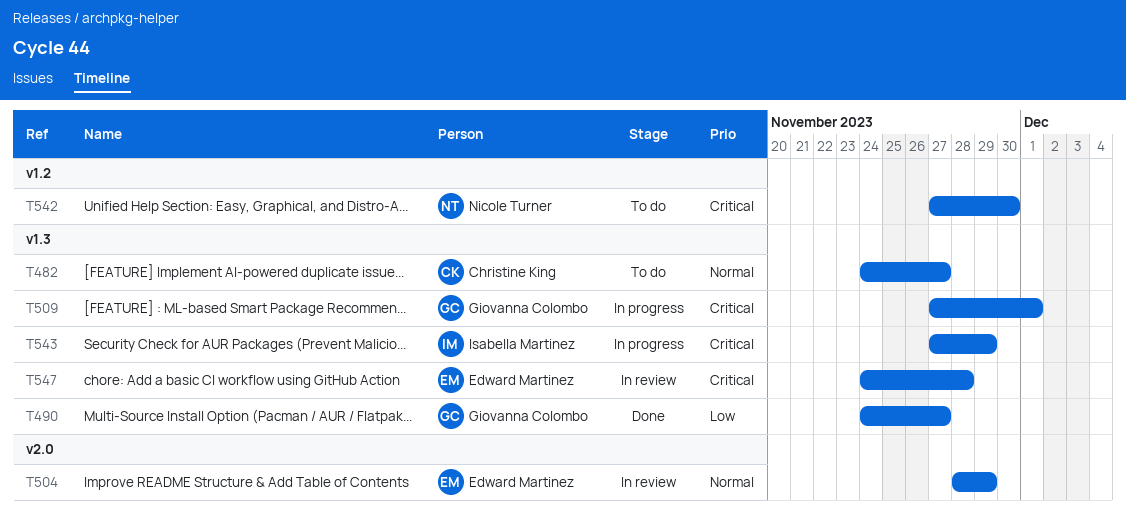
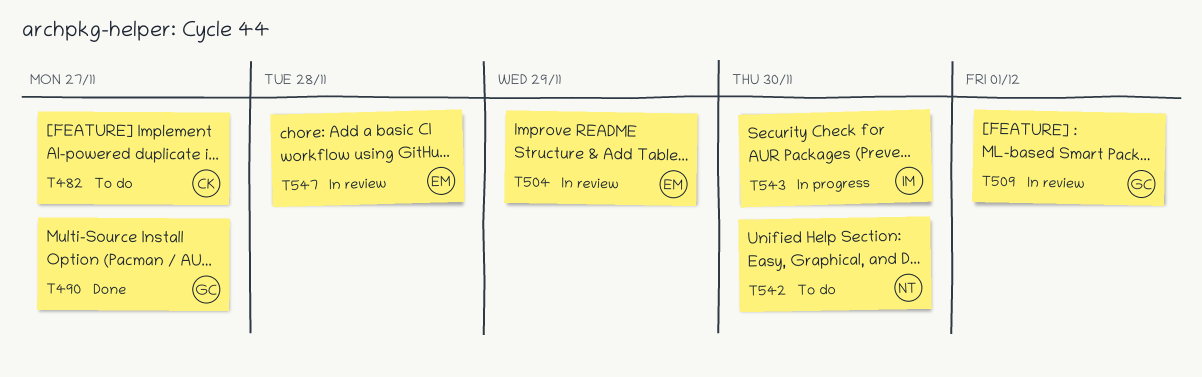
T509, status: In progress -> In review
T543, due: Nov 29 -> Nov 30

